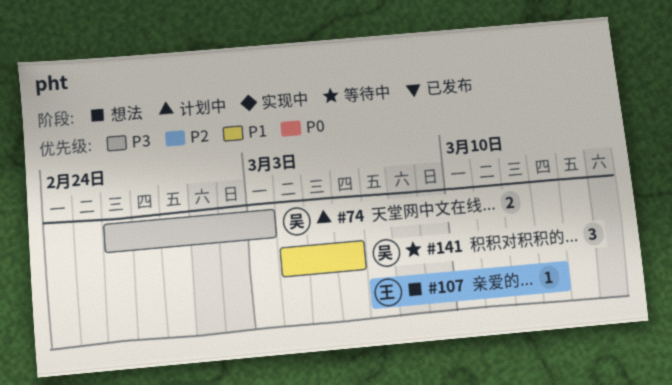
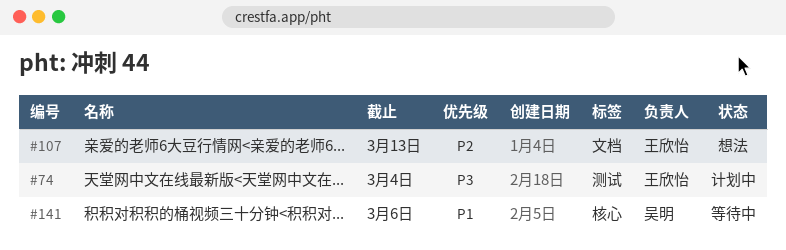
#74, owner: 吴明 -> 王欣怡
#74, due: Mar 3 -> Mar 4

